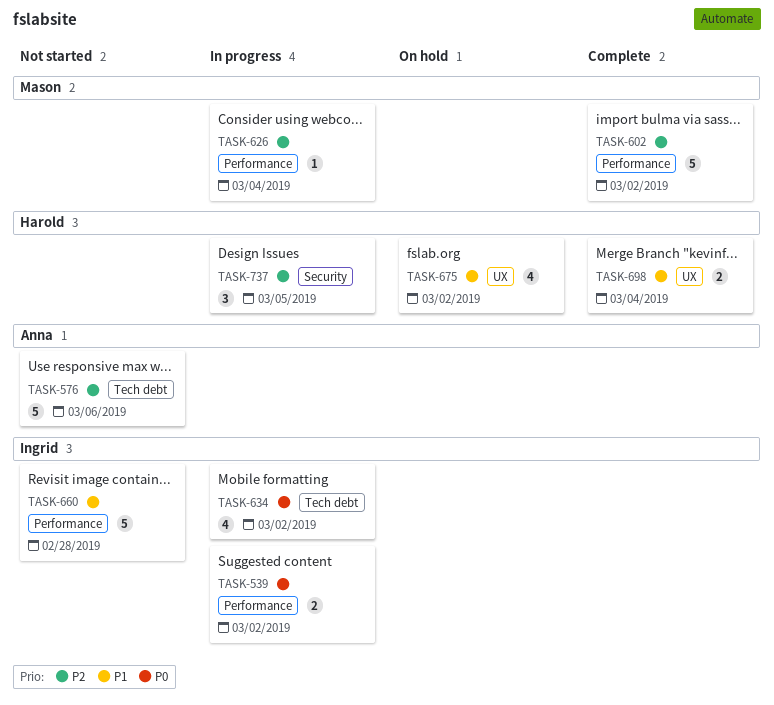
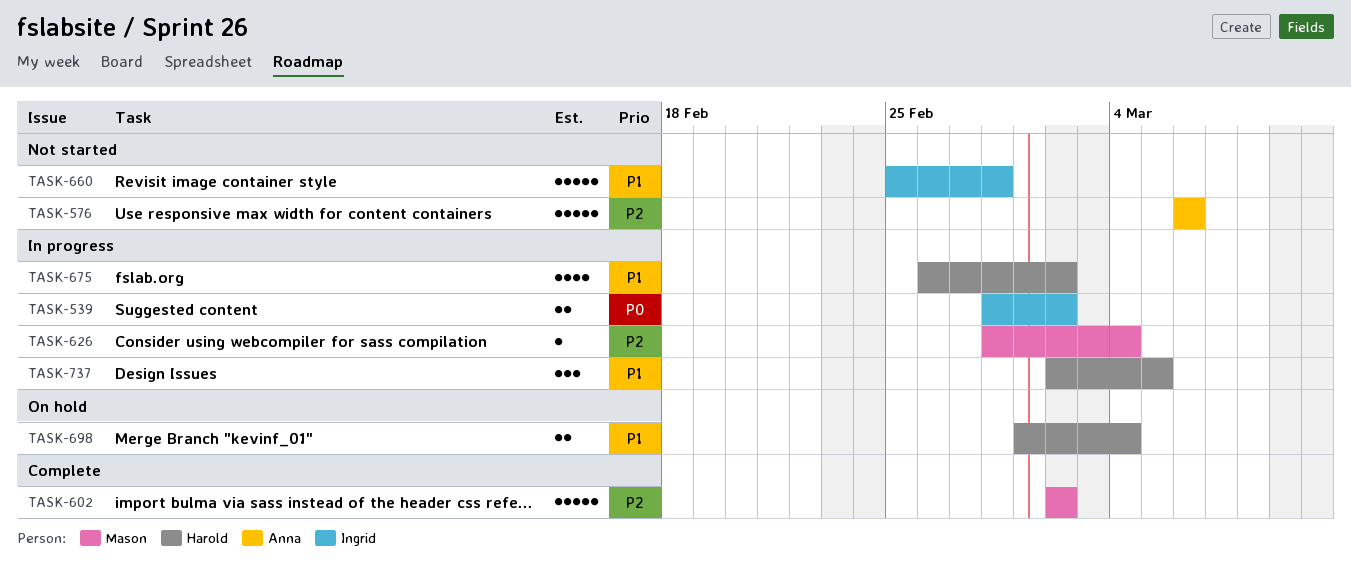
TASK-634: present -> none
TASK-675, status: On hold -> In progress
TASK-698, status: Complete -> On hold
TASK-737, priority: P2 -> P1

